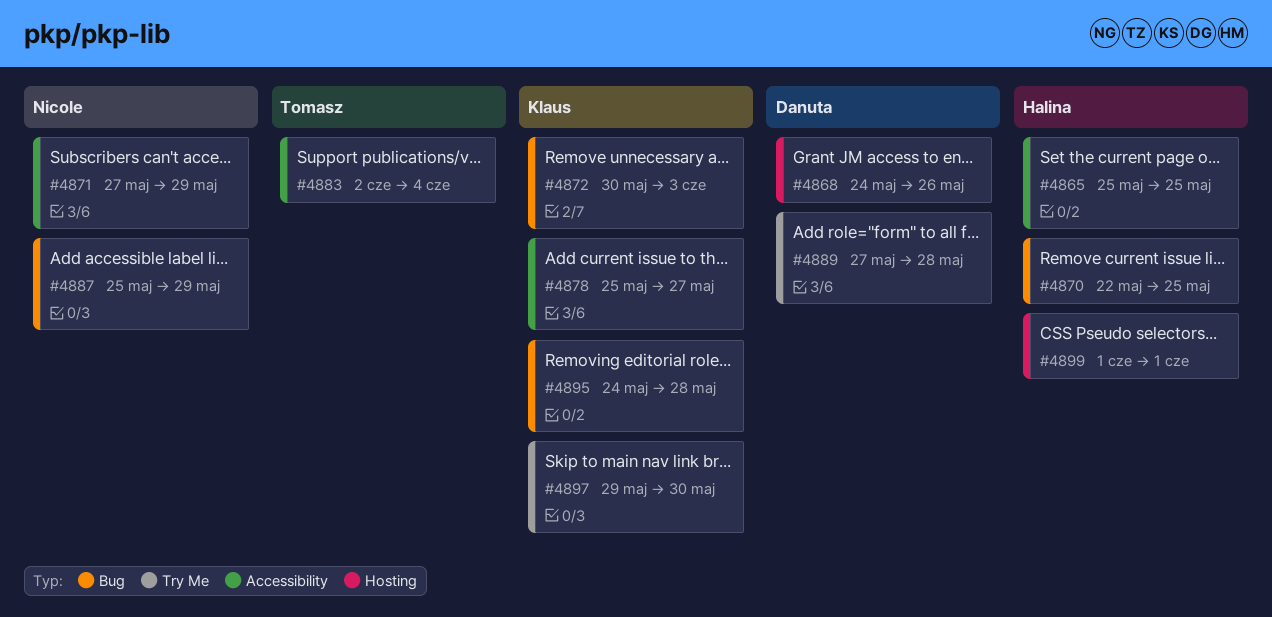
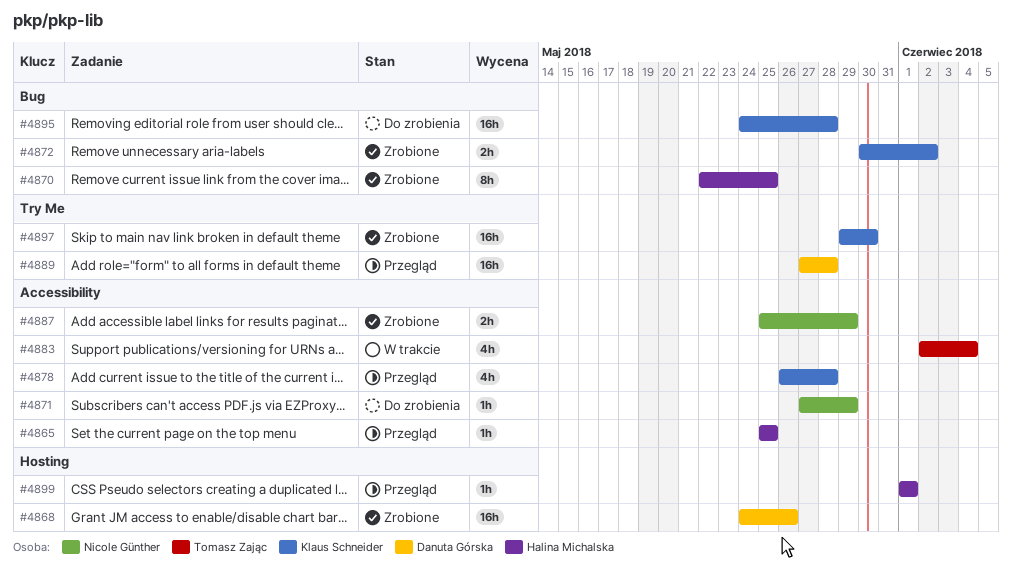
#4872, due: Jun 3 -> Jun 2
#4878, start: May 25 -> May 26
#4878, due: May 27 -> May 28
#4887, label: Bug -> Accessibility

